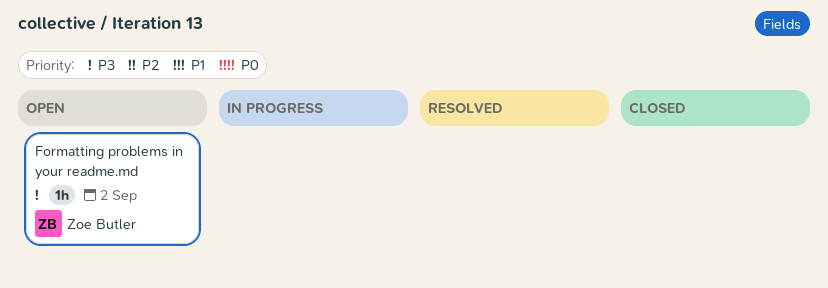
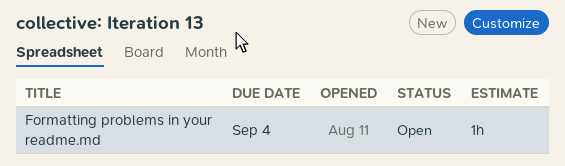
Formatting problems in your readme.md, due: Sep 2 -> Sep 4

